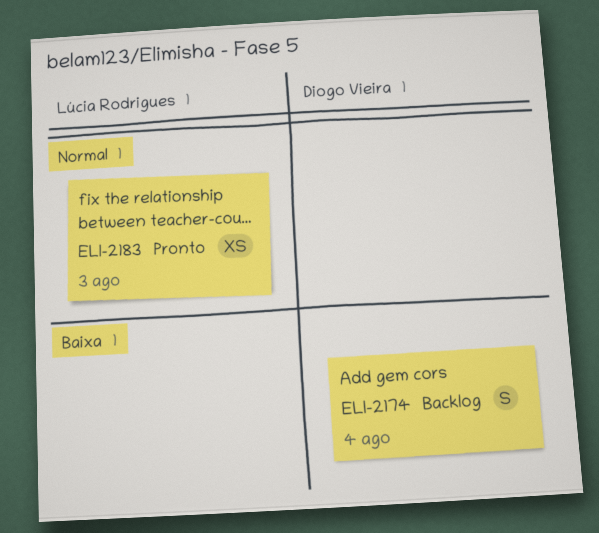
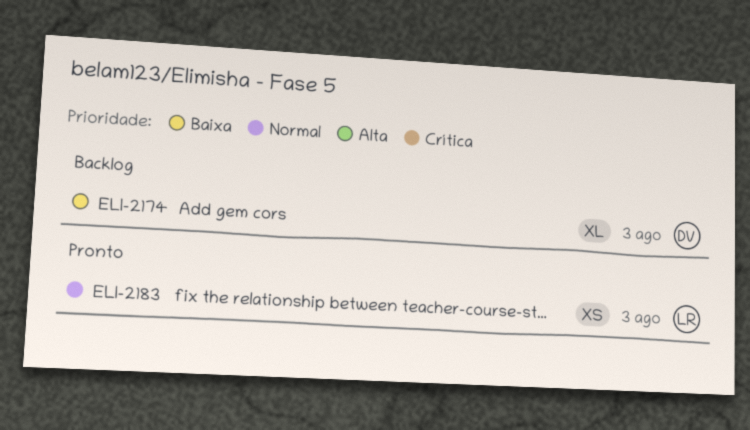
ELI-2174, estimate: S -> XL
ELI-2174, due: Aug 4 -> Aug 3

